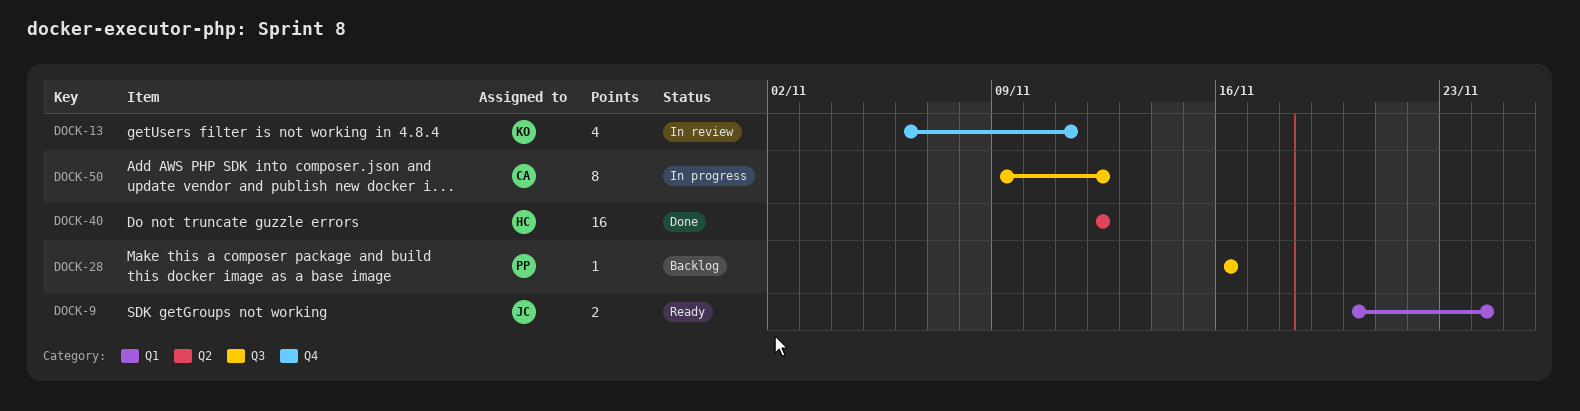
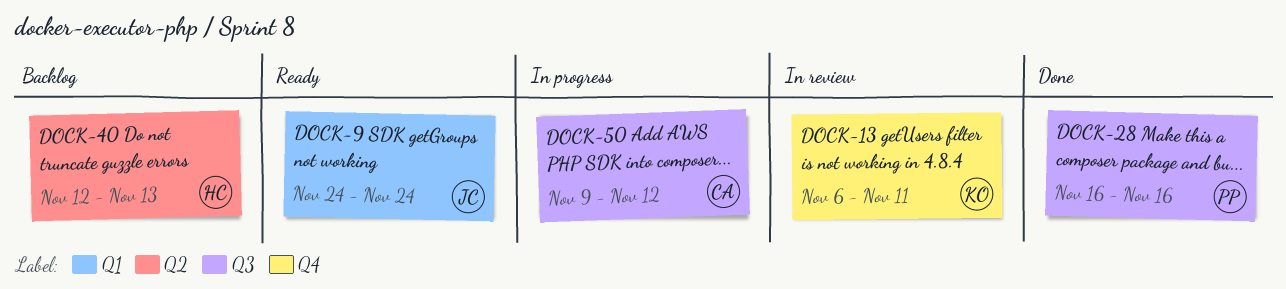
DOCK-9, start: Nov 20 -> Nov 24
DOCK-28, status: Backlog -> Done
DOCK-40, status: Done -> Backlog
DOCK-40, due: Nov 12 -> Nov 13

